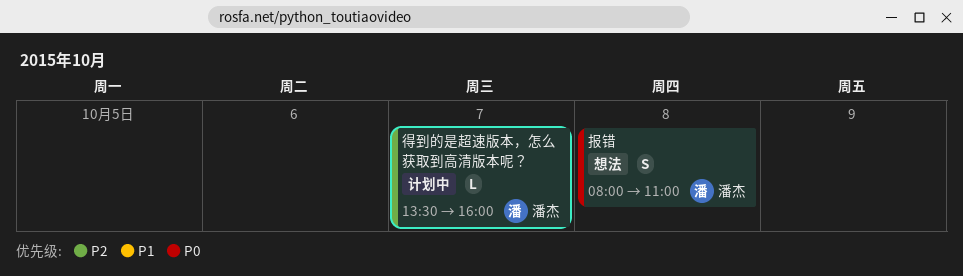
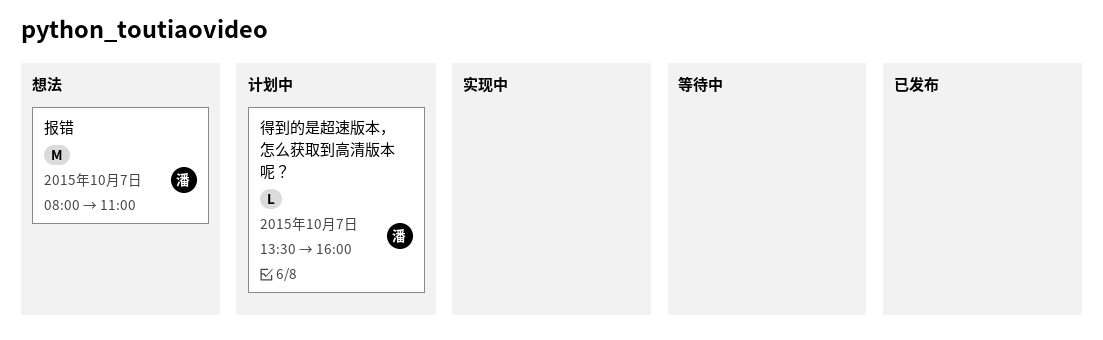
报错, estimate: S -> M
报错, day: Oct 8 -> Oct 7

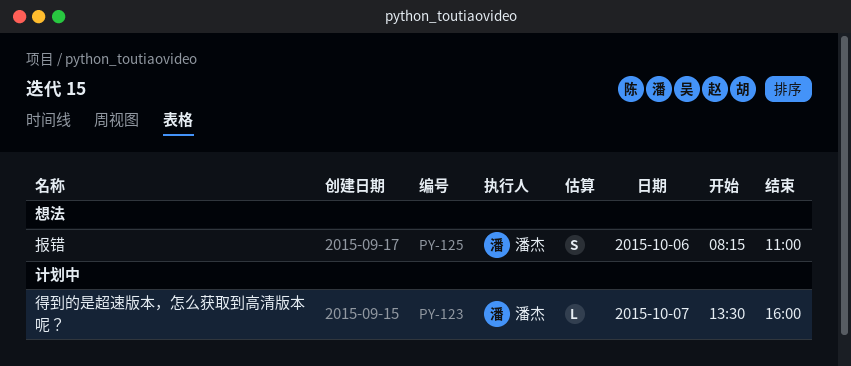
报错, estimate: M -> S
报错, day: Oct 7 -> Oct 6
报错, begins: 08:00 -> 08:15

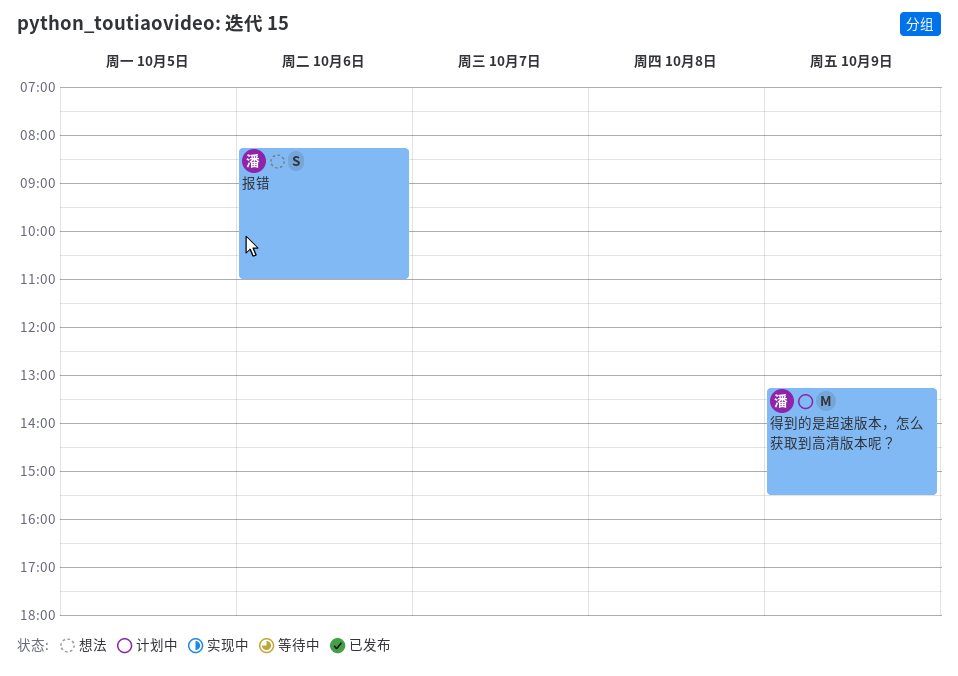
得到的是超速版本，怎么获取到高清版本呢？, estimate: L -> M
得到的是超速版本，怎么获取到高清版本呢？, day: Oct 7 -> Oct 9
得到的是超速版本，怎么获取到高清版本呢？, begins: 13:30 -> 13:15
得到的是超速版本，怎么获取到高清版本呢？, ends: 16:00 -> 15:30

